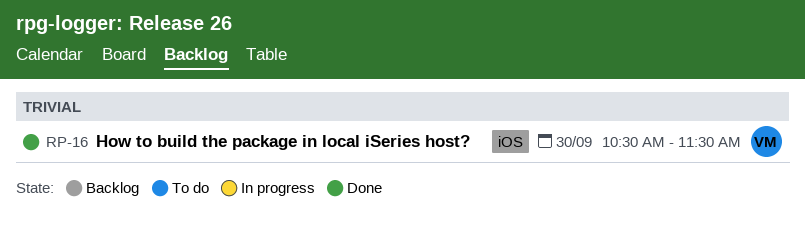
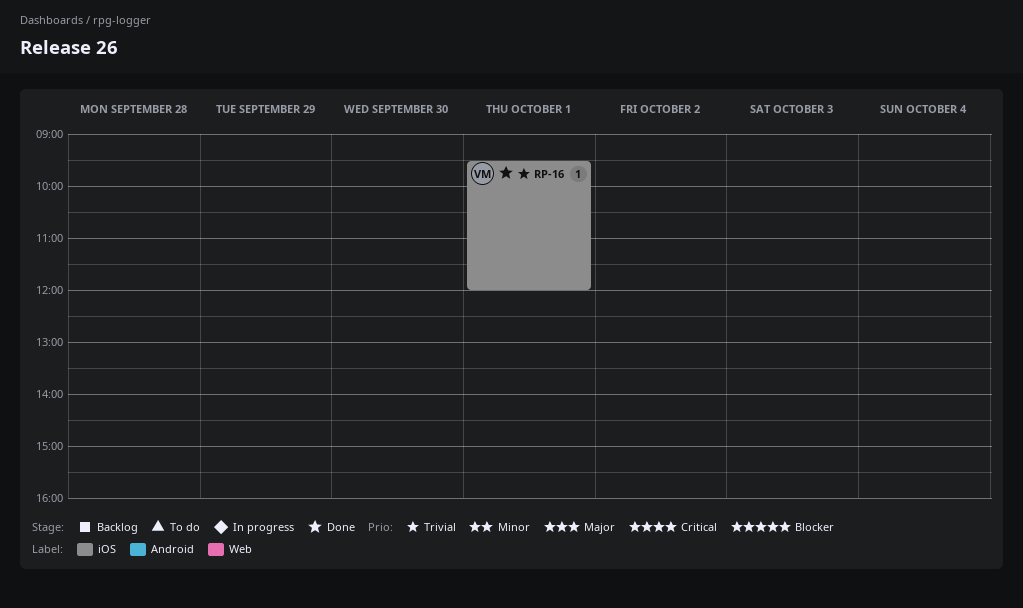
RP-16, day: Sep 30 -> Oct 1
RP-16, begins: 10:30 -> 09:30
RP-16, ends: 11:30 -> 12:00

